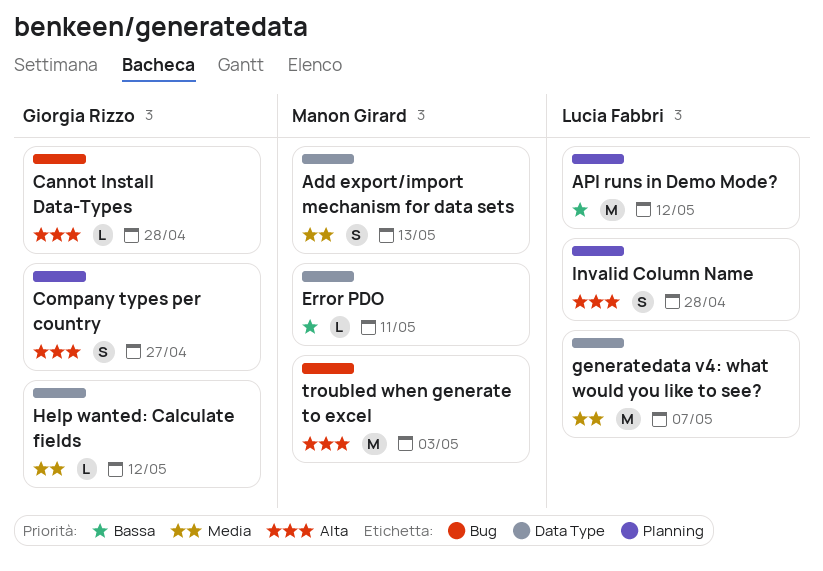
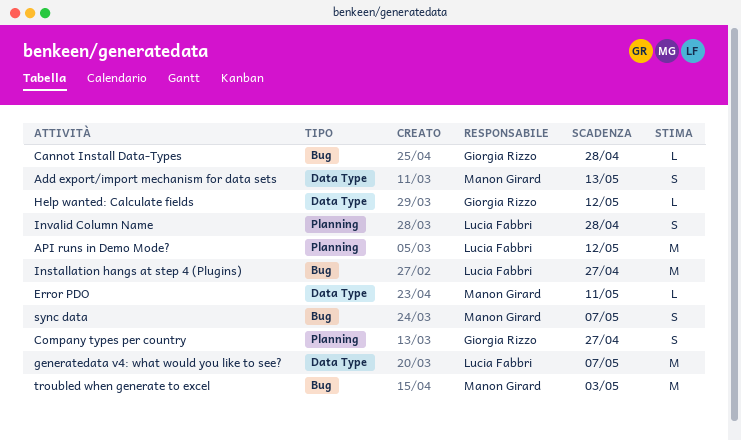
Installation hangs at step 4 (Plugins): none -> present
sync data: none -> present

